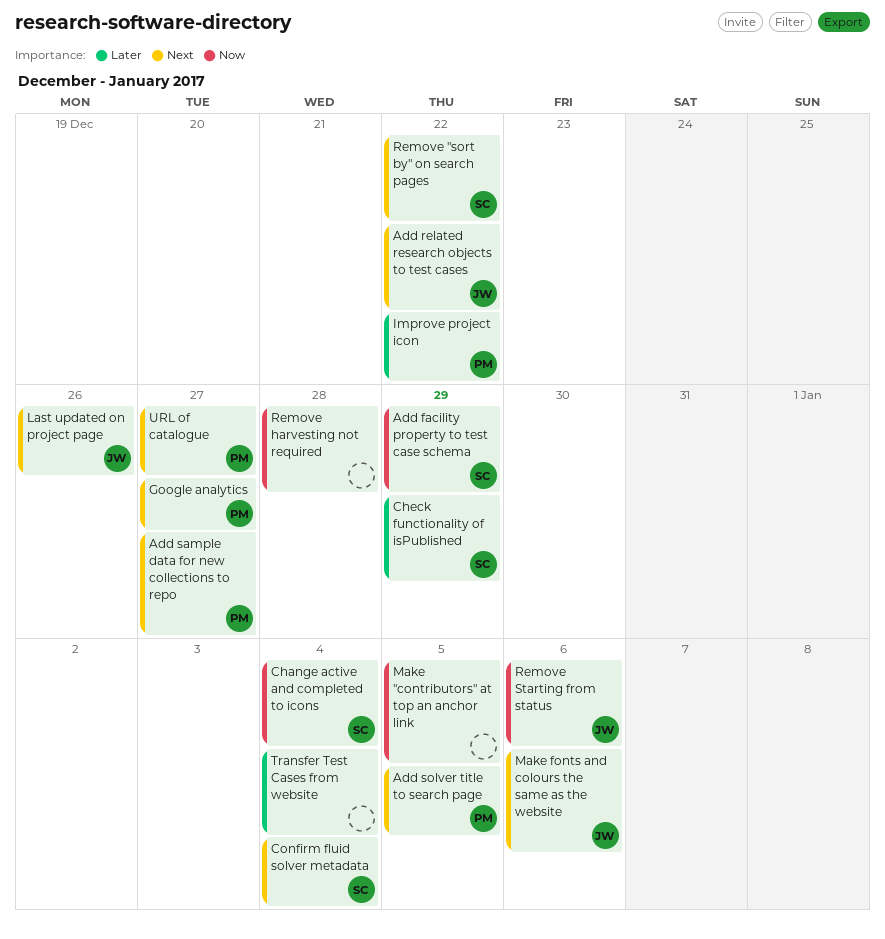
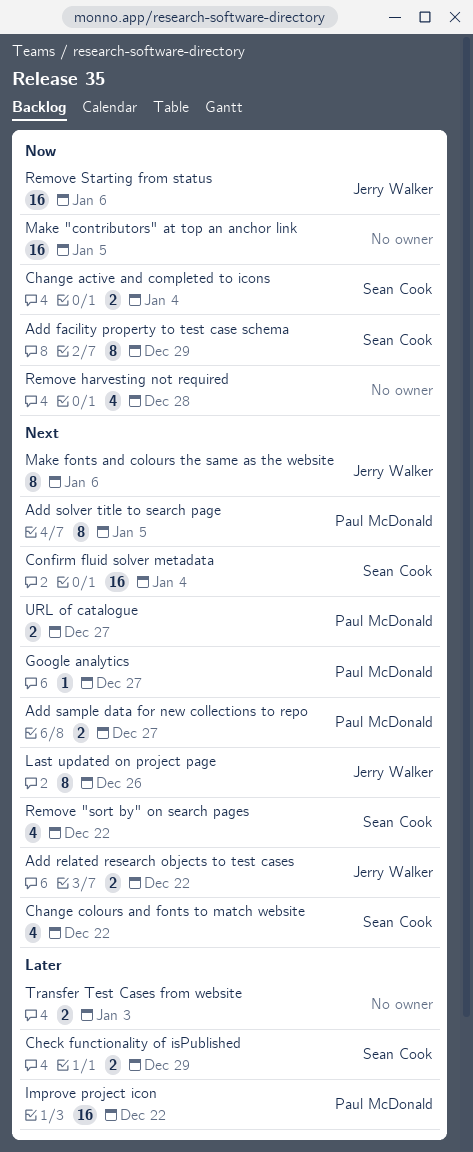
Change colours and fonts to match website: none -> present
Transfer Test Cases from website, due: Jan 4 -> Jan 3

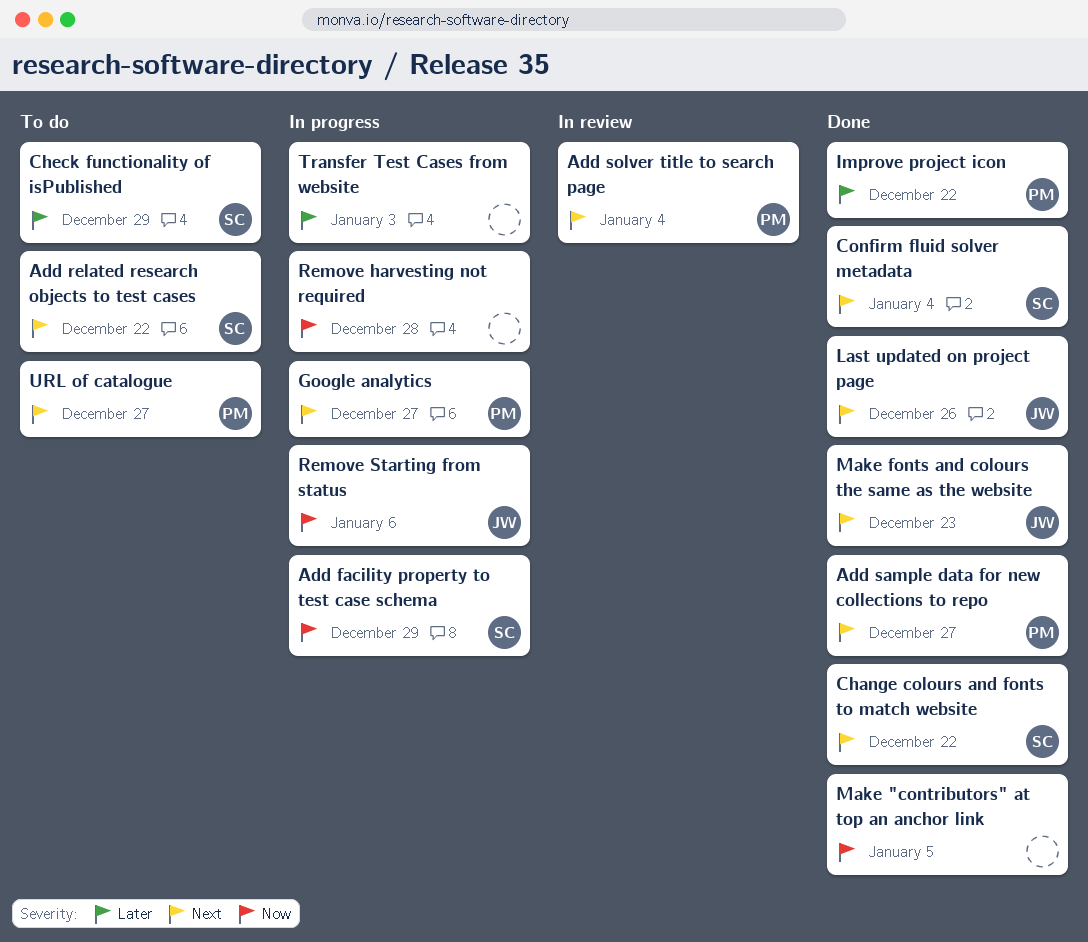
Add related research objects to test cases, owner: Jerry Walker -> Sean Cook
Add solver title to search page, due: Jan 5 -> Jan 4
Change active and completed to icons: present -> none
Make fonts and colours the same as the website, due: Jan 6 -> Dec 23
Remove "sort by" on search pages: present -> none

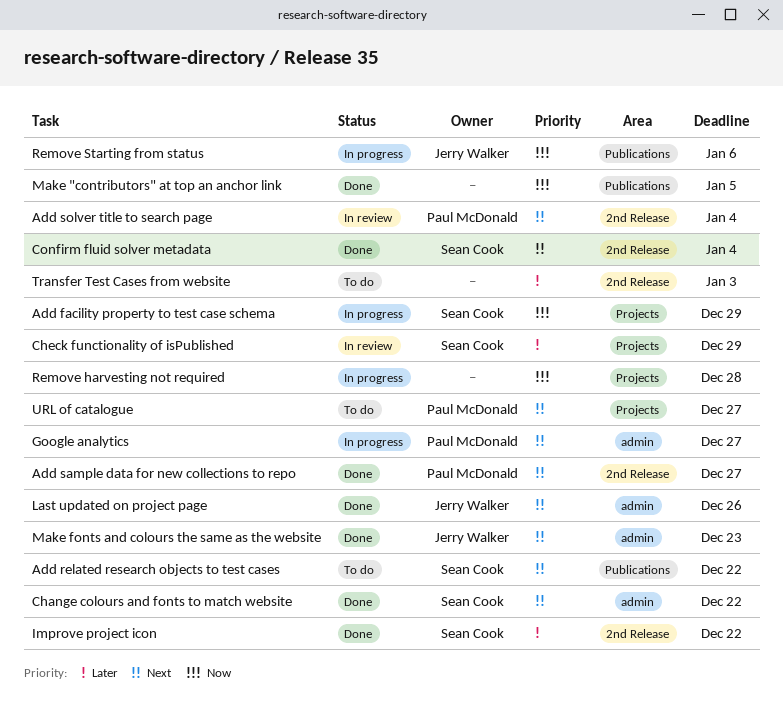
Check functionality of isPublished, status: To do -> In review
Improve project icon, owner: Paul McDonald -> Sean Cook
Transfer Test Cases from website, status: In progress -> To do

